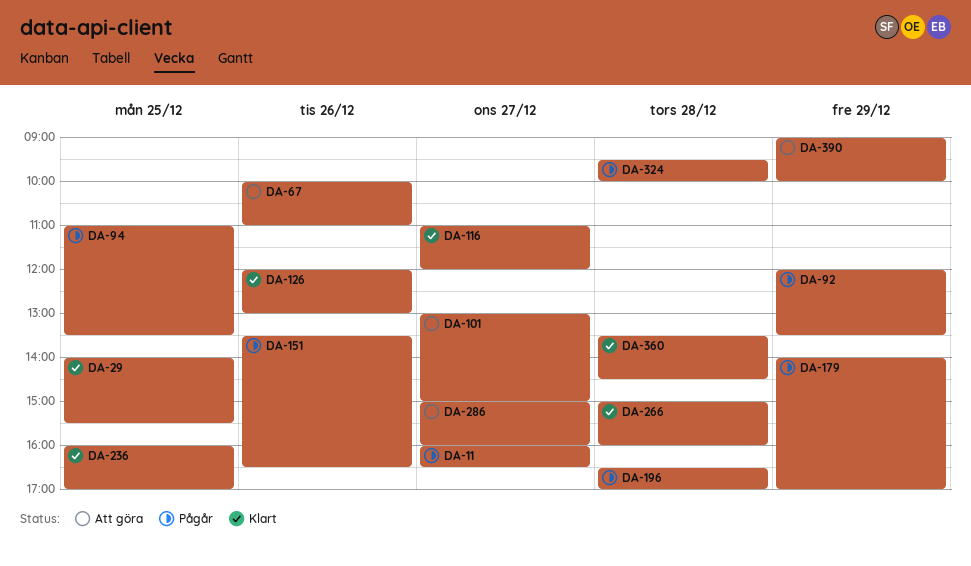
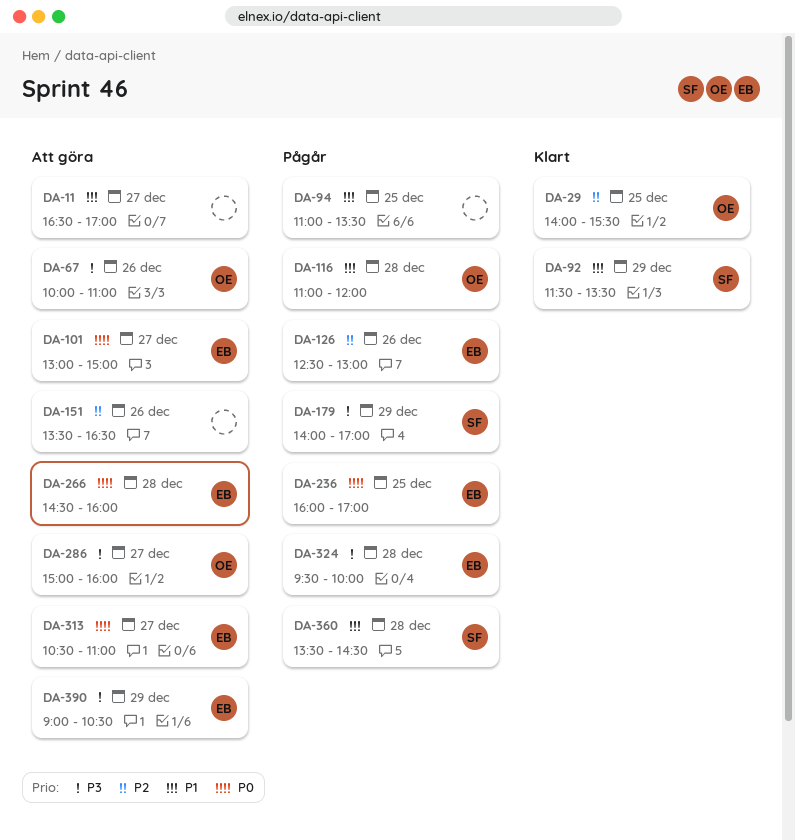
DA-11, status: Pågår -> Att göra
DA-11, begins: 16:00 -> 16:30
DA-11, ends: 16:30 -> 17:00
DA-92, status: Pågår -> Klart
DA-92, begins: 12:00 -> 11:30
DA-116, status: Klart -> Pågår
DA-116, day: Dec 27 -> Dec 28
DA-126, status: Klart -> Pågår
DA-126, begins: 12:00 -> 12:30
DA-151, status: Pågår -> Att göra
DA-196: present -> none
DA-236, status: Klart -> Pågår
DA-266, status: Klart -> Att göra
DA-266, begins: 15:00 -> 14:30
DA-313: none -> present
DA-360, status: Klart -> Pågår
DA-390, ends: 10:00 -> 10:30

